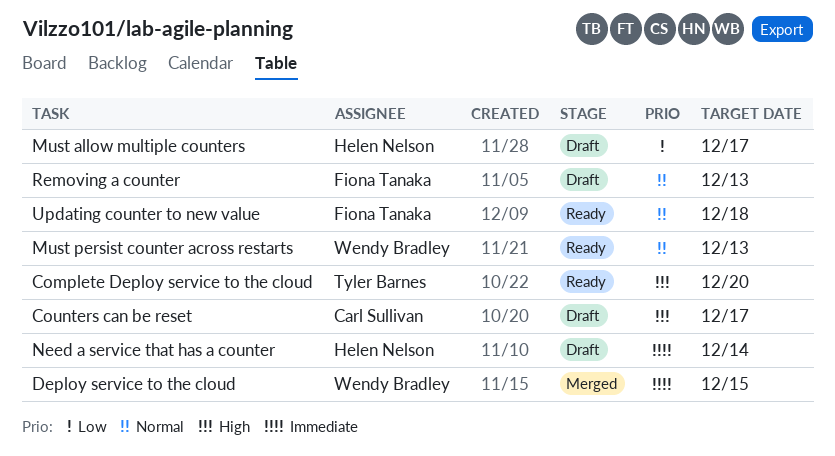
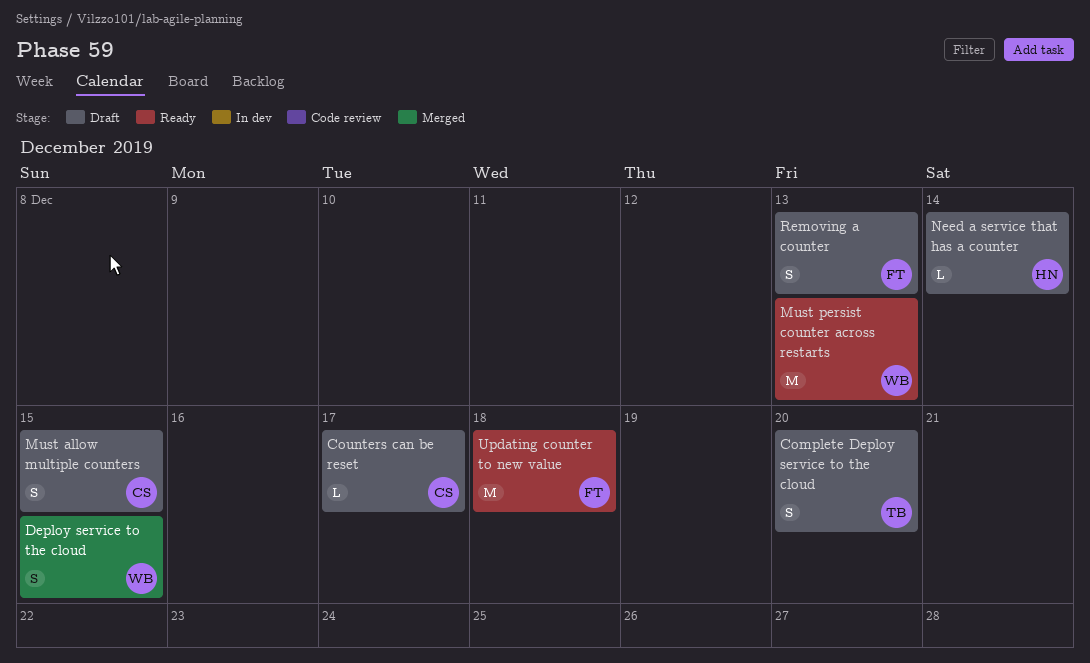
Complete Deploy service to the cloud, status: Ready -> Draft
Must allow multiple counters, owner: Helen Nelson -> Carl Sullivan
Must allow multiple counters, due: Dec 17 -> Dec 15

